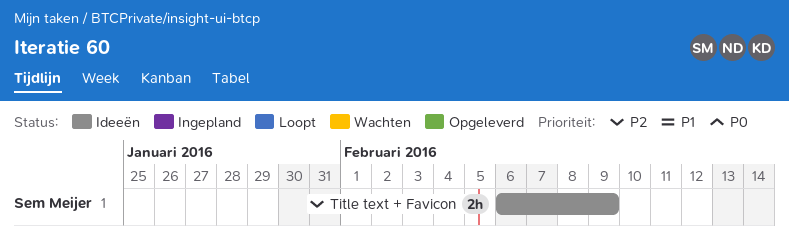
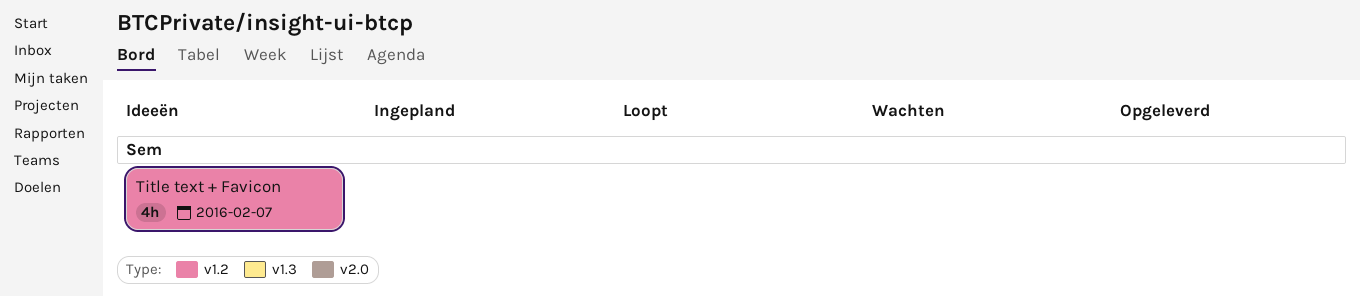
Title text + Favicon, estimate: 2h -> 4h
Title text + Favicon, due: Feb 9 -> Feb 7

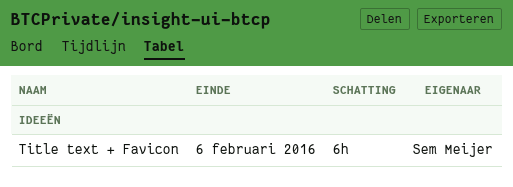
Title text + Favicon, estimate: 4h -> 6h
Title text + Favicon, due: Feb 7 -> Feb 6

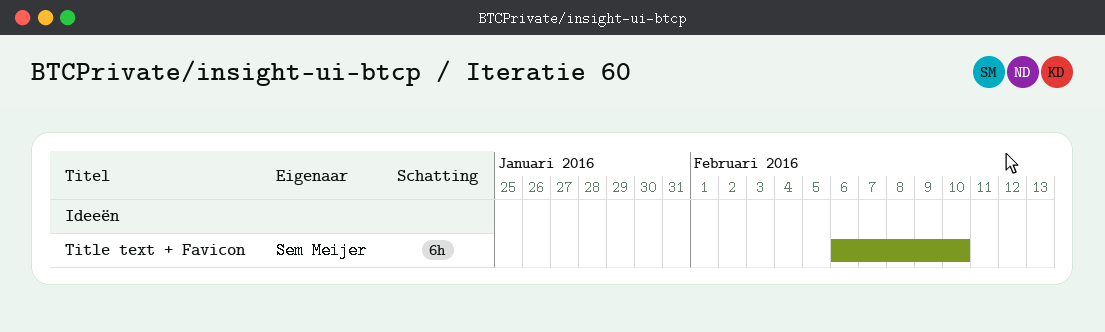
Title text + Favicon, due: Feb 6 -> Feb 10

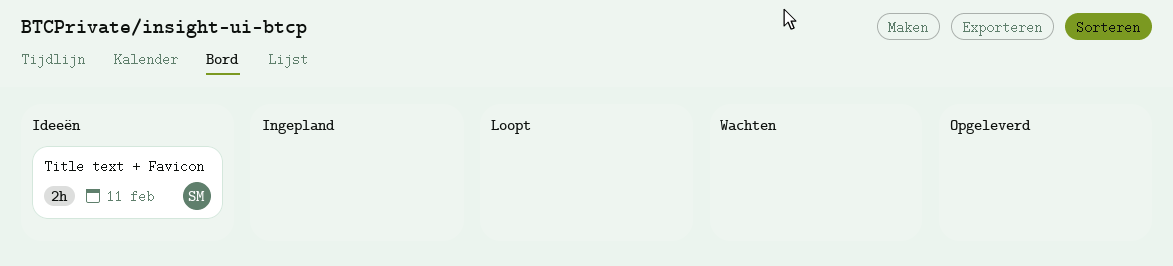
Title text + Favicon, estimate: 6h -> 2h
Title text + Favicon, due: Feb 10 -> Feb 11

